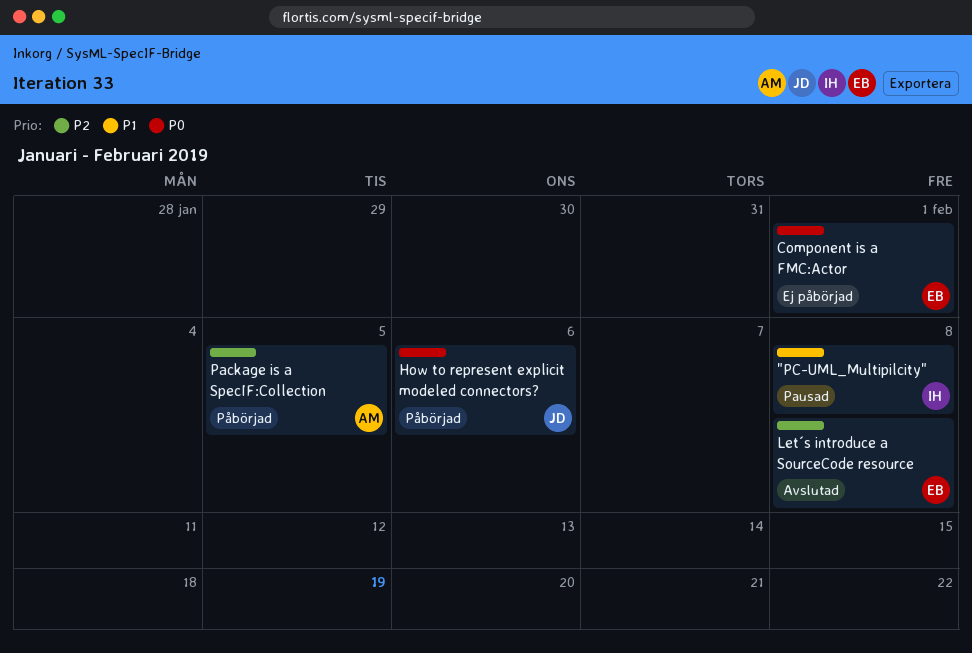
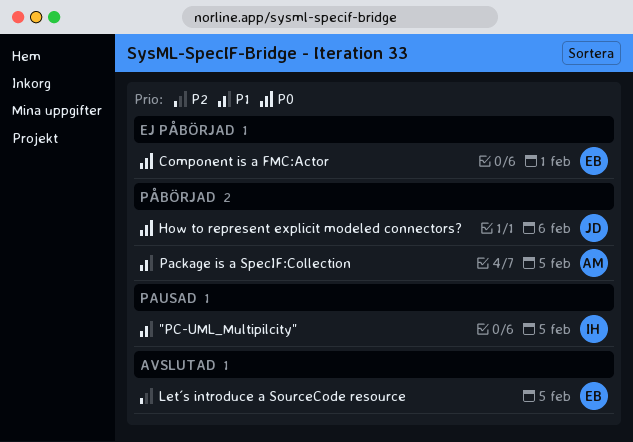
"PC-UML_Multipilcity", due: Feb 8 -> Feb 5
Let´s introduce a SourceCode resource, due: Feb 8 -> Feb 5
Package is a SpecIF:Collection, priority: P2 -> P1

